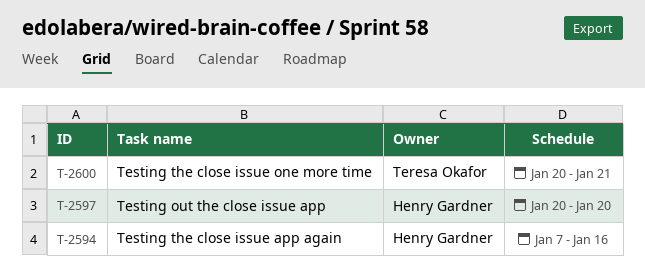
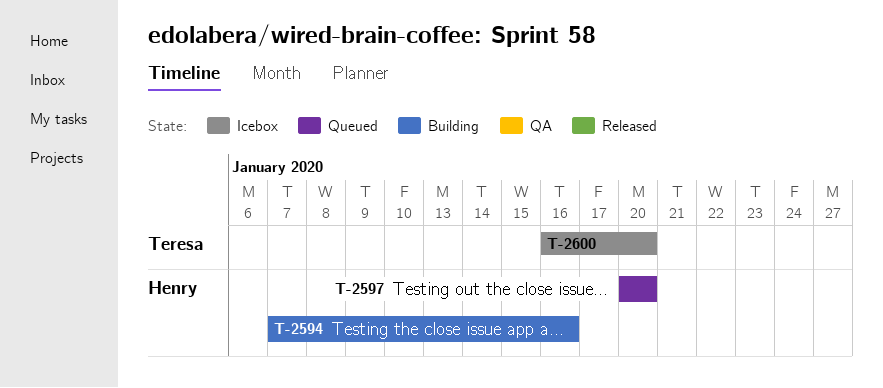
T-2600, start: Jan 20 -> Jan 16
T-2600, due: Jan 21 -> Jan 20

